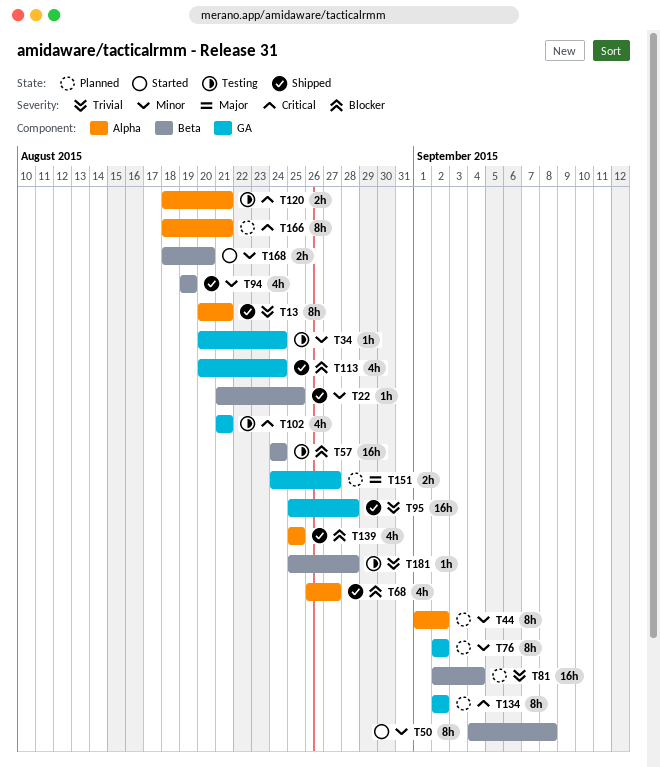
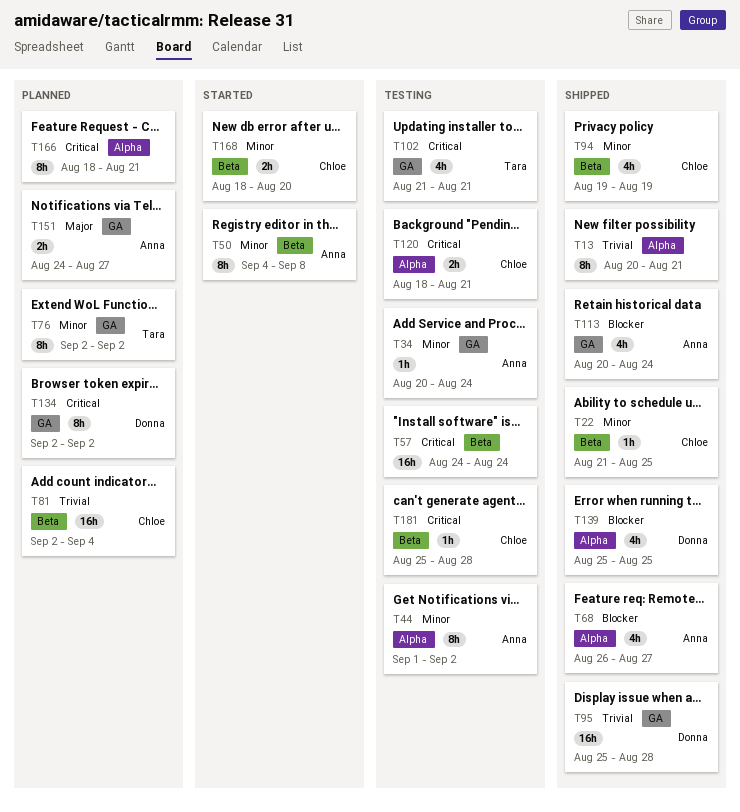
T44, status: Planned -> Testing
T57, priority: Blocker -> Critical
T181, priority: Trivial -> Critical

